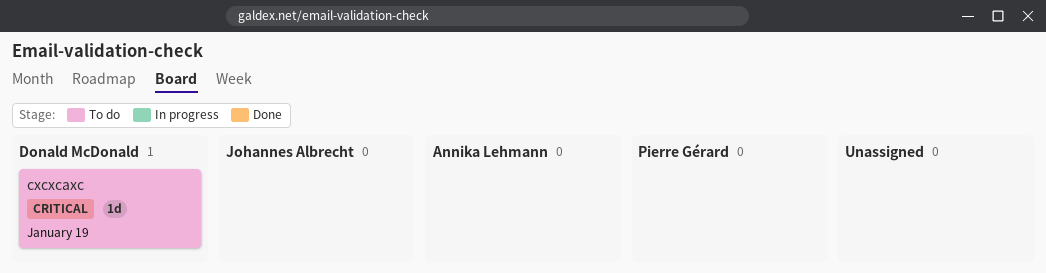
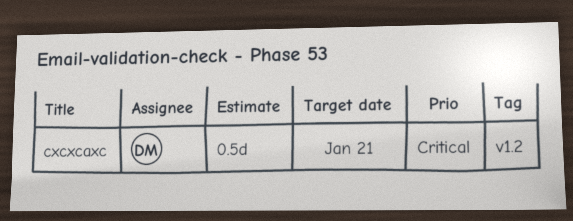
cxcxcaxc, estimate: 1d -> 0.5d
cxcxcaxc, due: Jan 19 -> Jan 21

